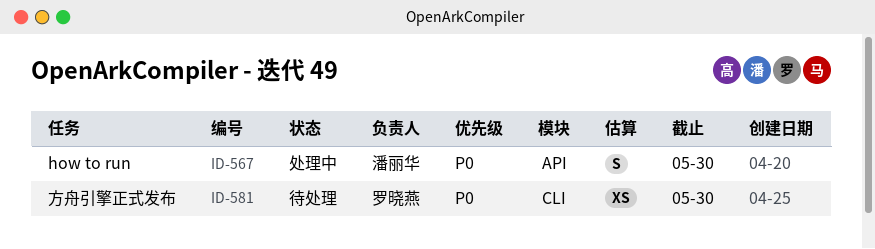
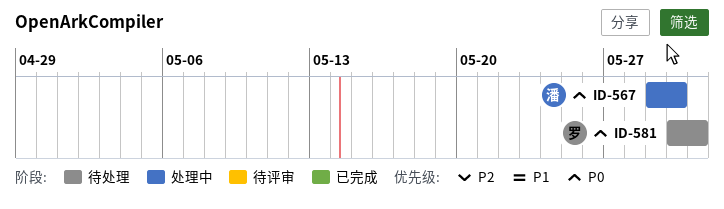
ID-581, due: May 30 -> May 31

